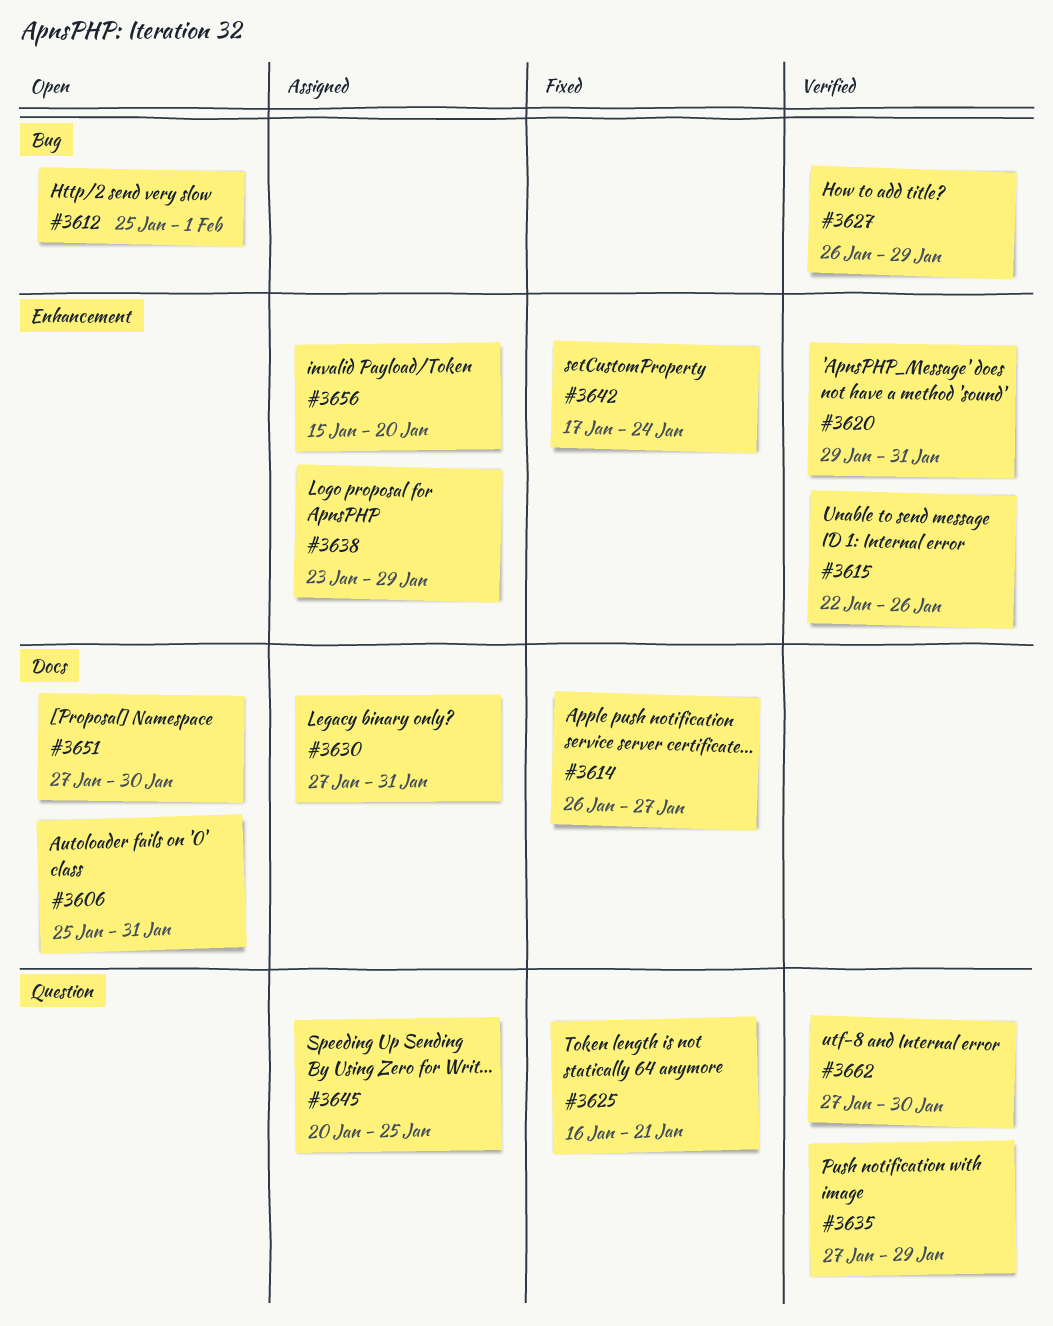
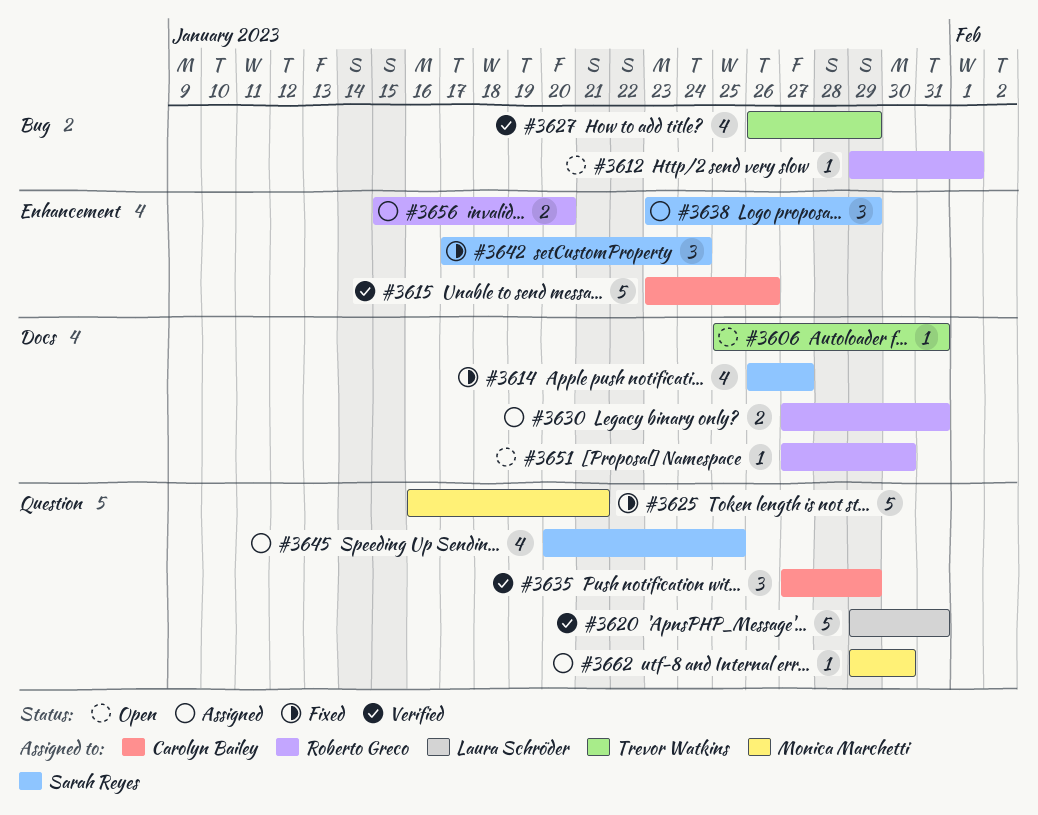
#3612, start: Jan 25 -> Jan 29
#3615, start: Jan 22 -> Jan 23
#3620, label: Enhancement -> Question
#3662, status: Verified -> Assigned
#3662, start: Jan 27 -> Jan 29

